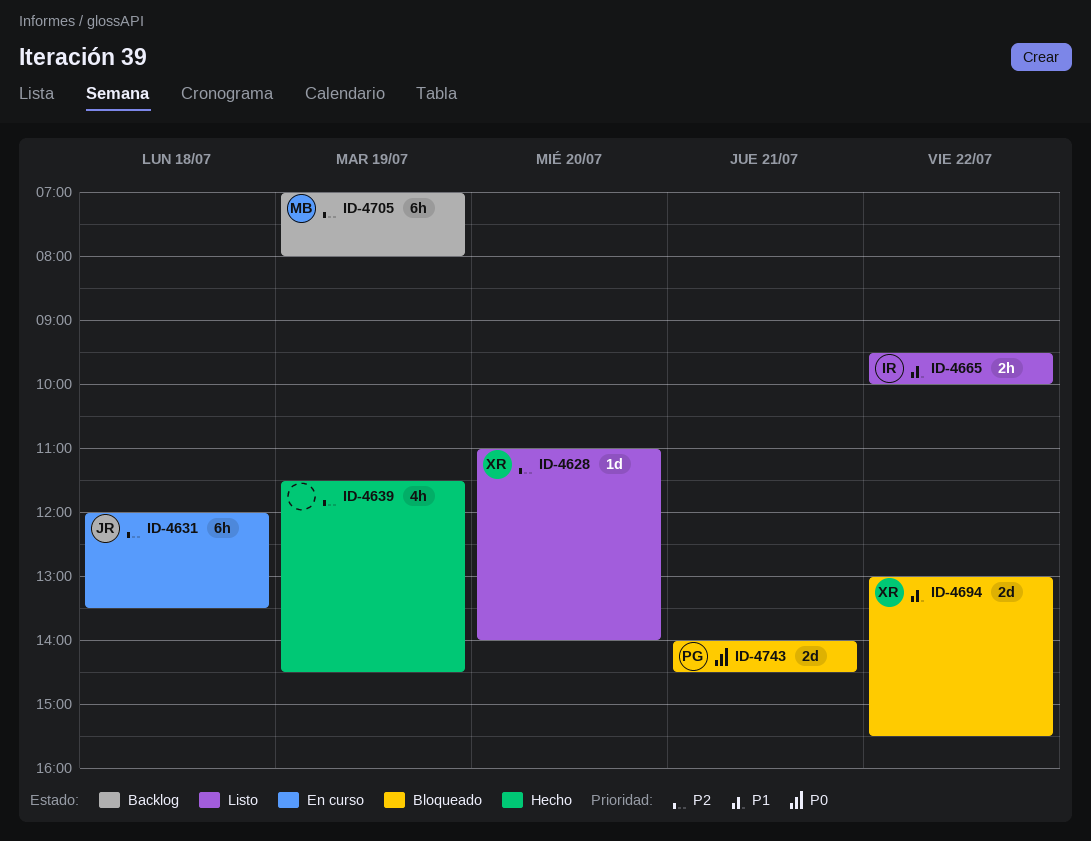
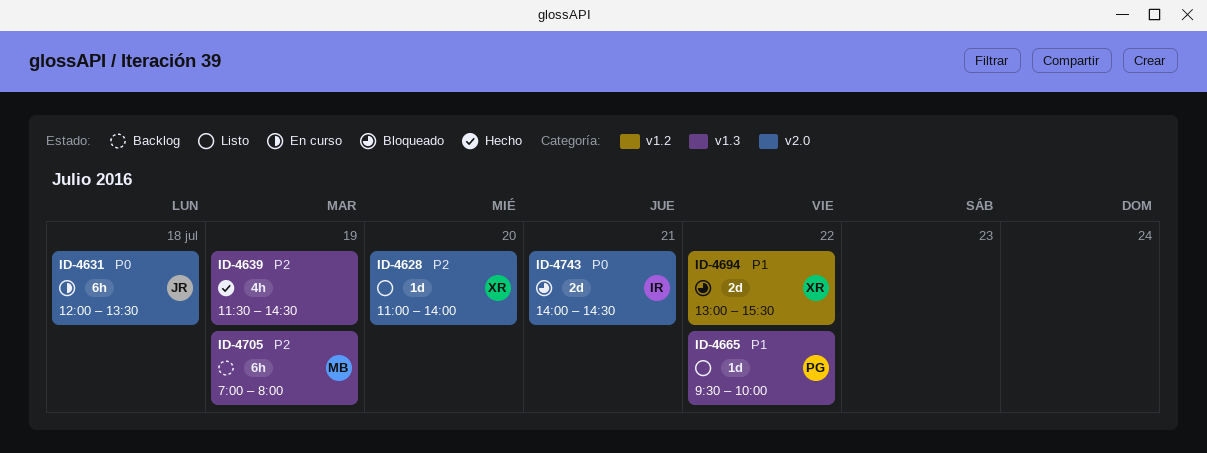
ID-4631, priority: P2 -> P0
ID-4665, owner: IR -> PG
ID-4665, estimate: 2h -> 1d
ID-4743, owner: PG -> IR

